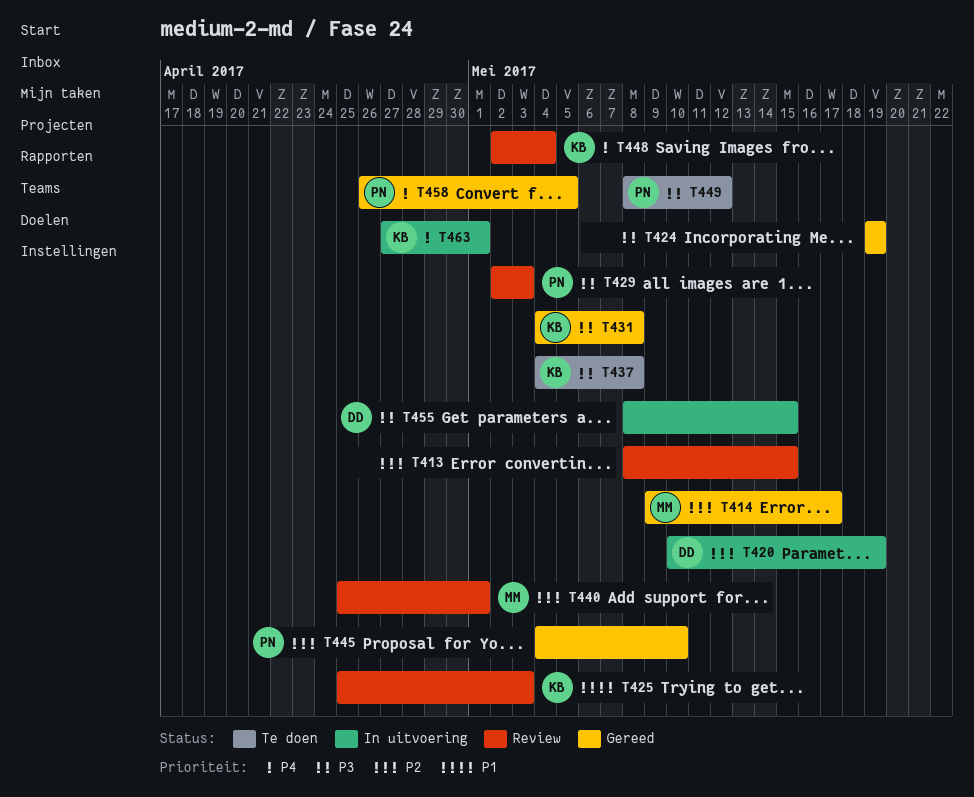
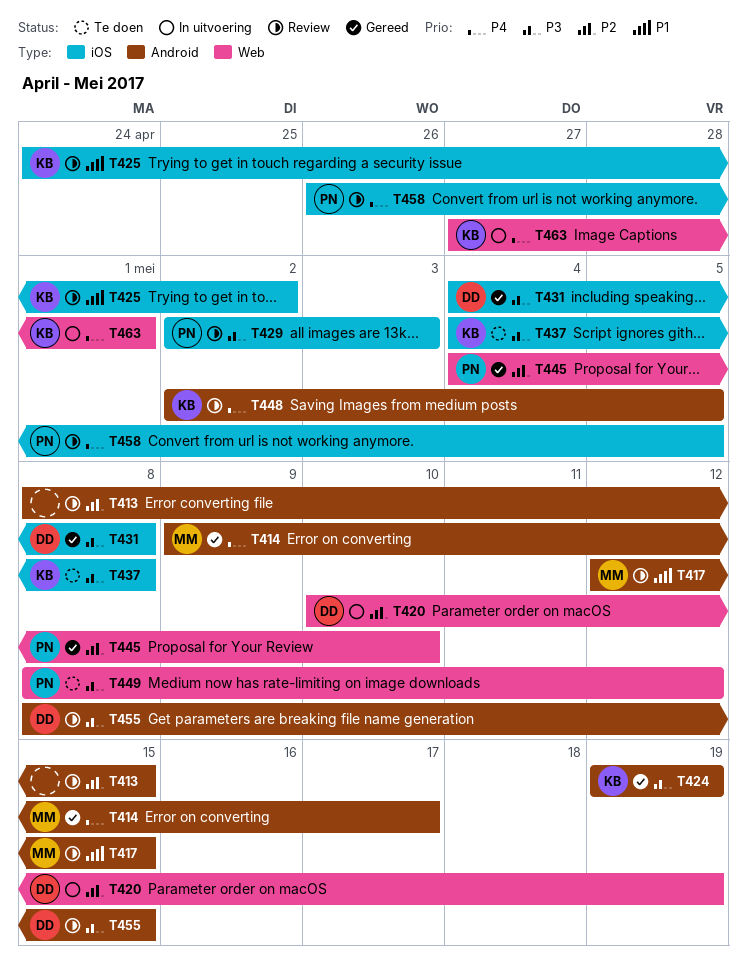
T414, priority: P2 -> P4
T417: none -> present
T424, owner: none -> KB
T425, start: Apr 25 -> Apr 24
T425, due: May 3 -> May 2
T431, owner: KB -> DD
T440: present -> none
T448, due: May 4 -> May 5
T455, status: In uitvoering -> Review
T458, status: Gereed -> Review

